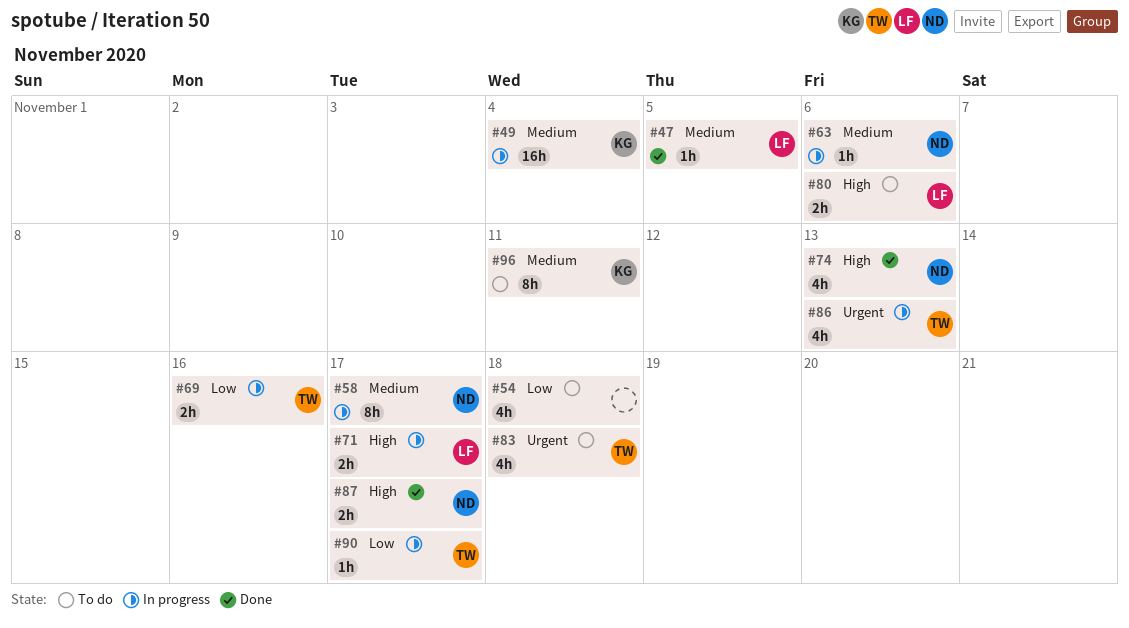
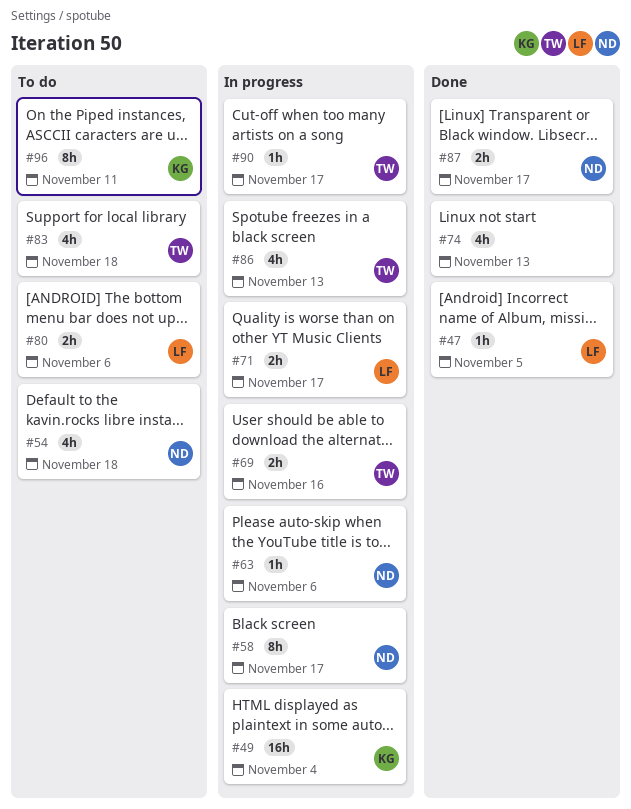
#54, owner: none -> ND
#74, owner: ND -> none

